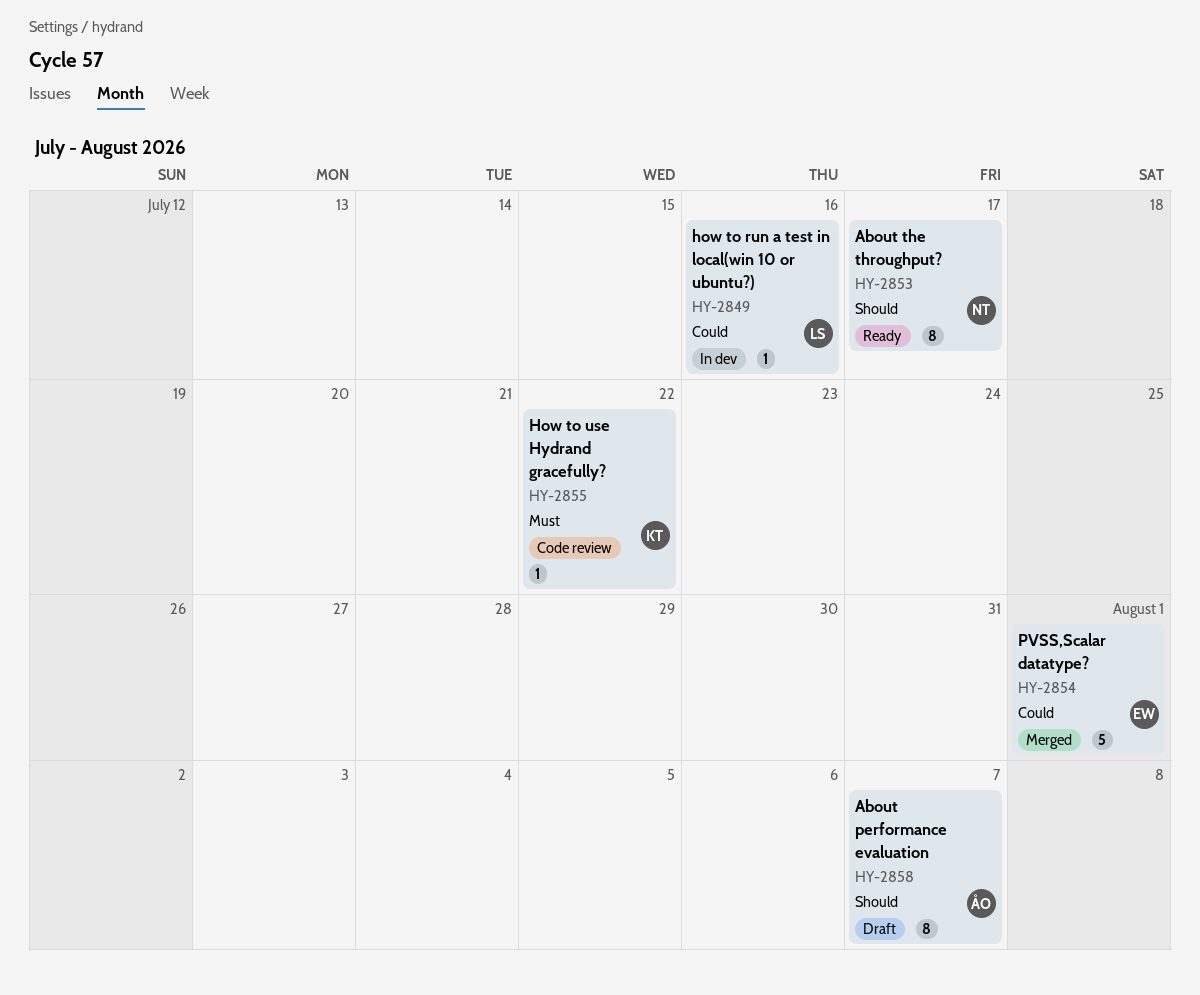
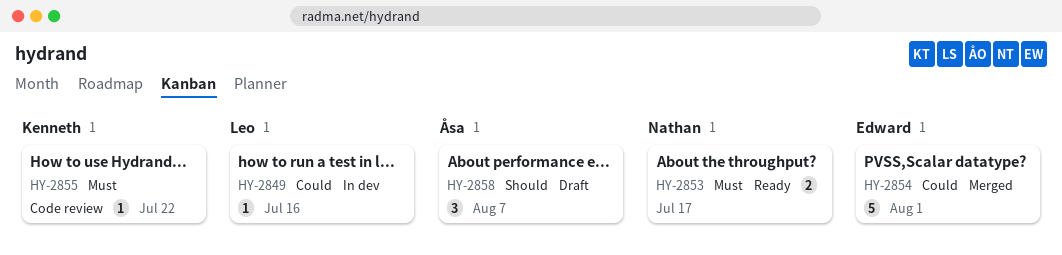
HY-2853, priority: Should -> Must
HY-2853, estimate: 8 -> 2
HY-2858, estimate: 8 -> 3

